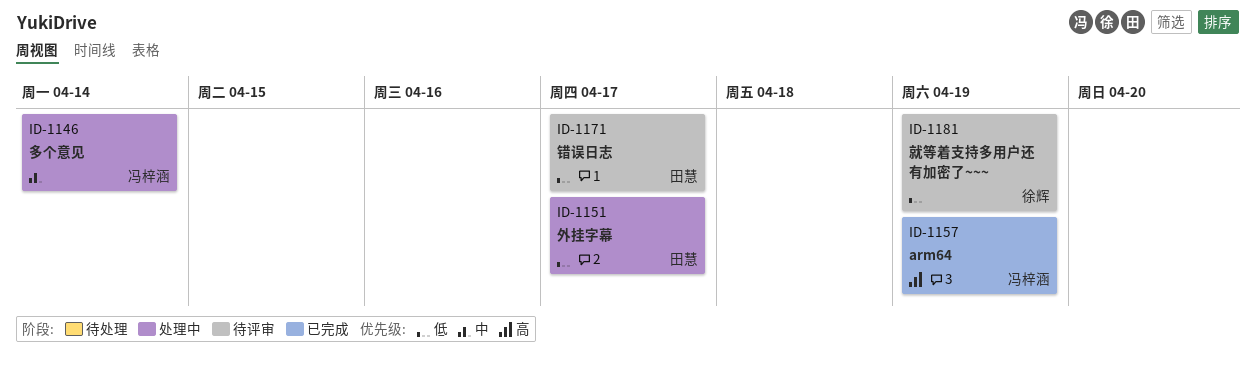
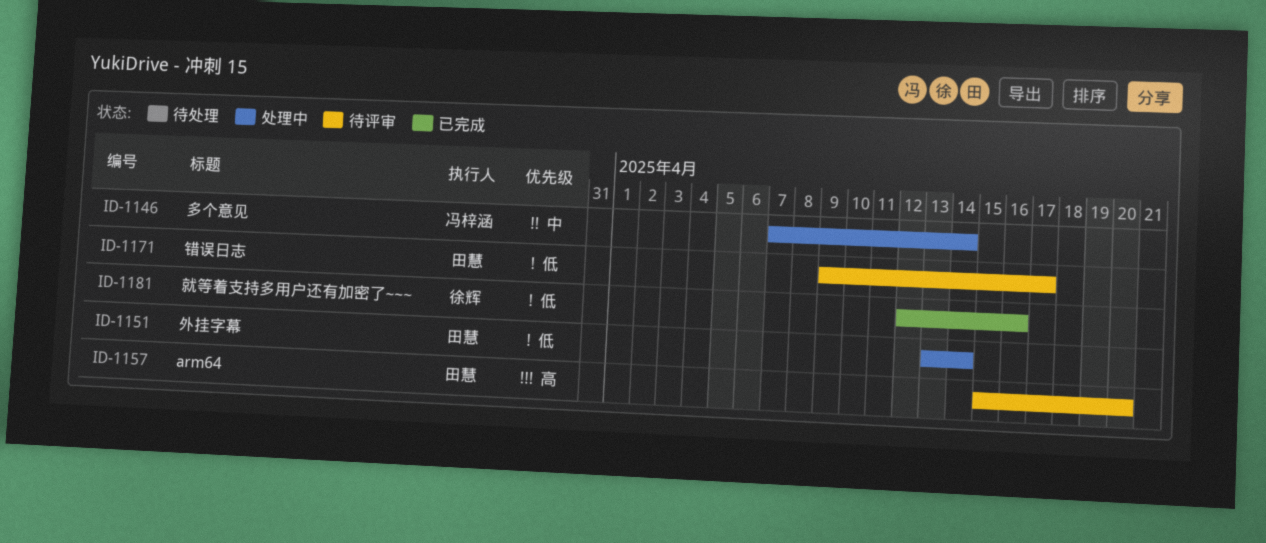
ID-1151, due: Apr 17 -> Apr 14
ID-1157, status: 已完成 -> 待评审
ID-1157, owner: 冯梓涵 -> 田慧
ID-1157, due: Apr 19 -> Apr 20
ID-1181, status: 待评审 -> 已完成
ID-1181, due: Apr 19 -> Apr 16

